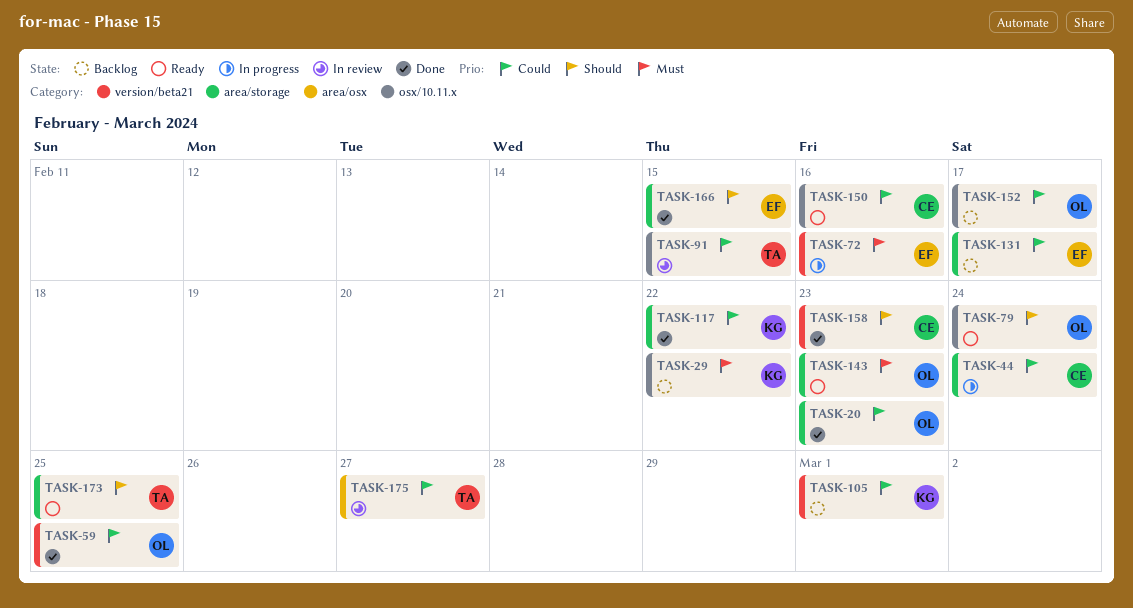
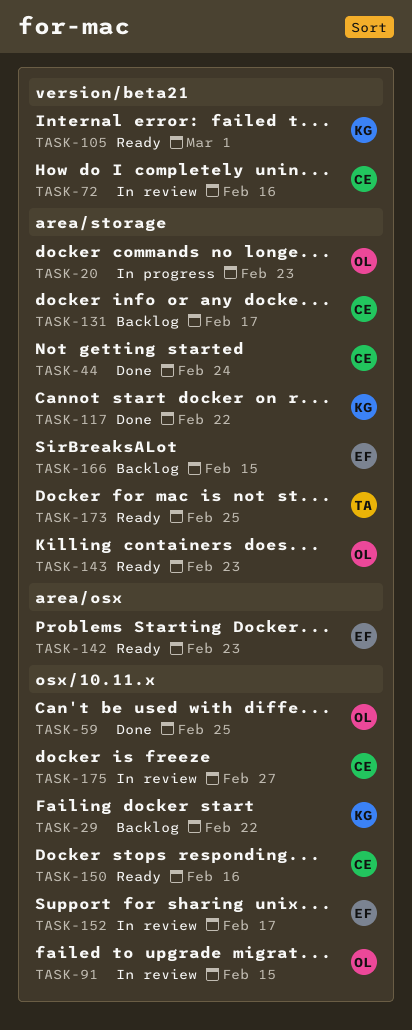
TASK-20, status: Done -> In progress
TASK-44, status: In progress -> Done
TASK-59, label: version/beta21 -> osx/10.11.x
TASK-72, status: In progress -> In review
TASK-72, owner: EF -> CE
TASK-79: present -> none
TASK-91, owner: TA -> OL
TASK-105, status: Backlog -> Ready
TASK-131, owner: EF -> CE
TASK-142: none -> present
TASK-152, status: Backlog -> In review
TASK-152, owner: OL -> EF
TASK-158: present -> none
TASK-166, status: Done -> Backlog
TASK-175, owner: TA -> CE
TASK-175, label: area/osx -> osx/10.11.x

